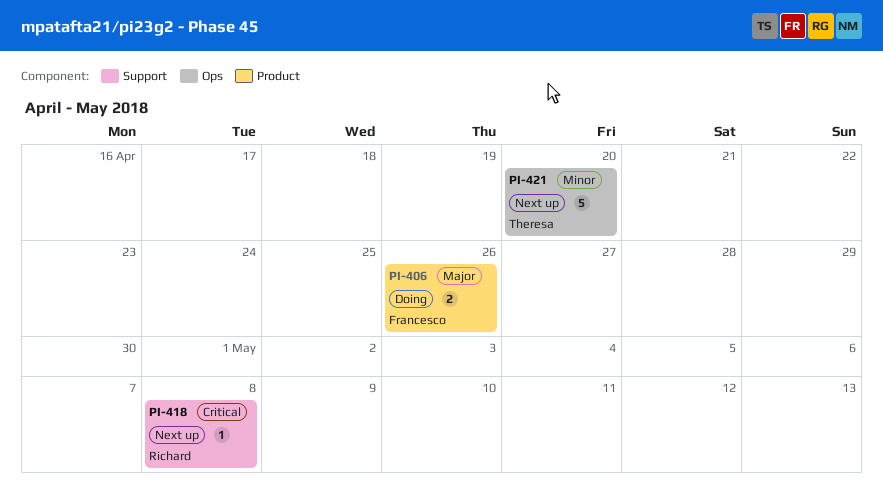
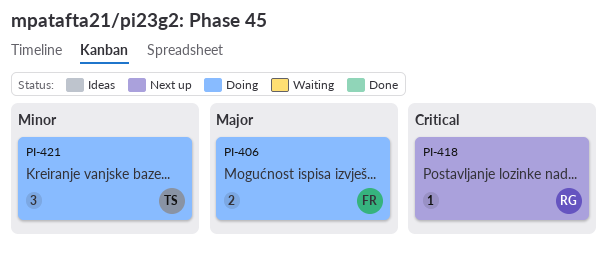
PI-421, status: Next up -> Doing
PI-421, estimate: 5 -> 3

